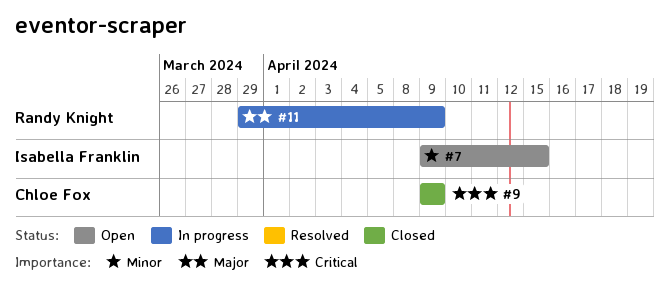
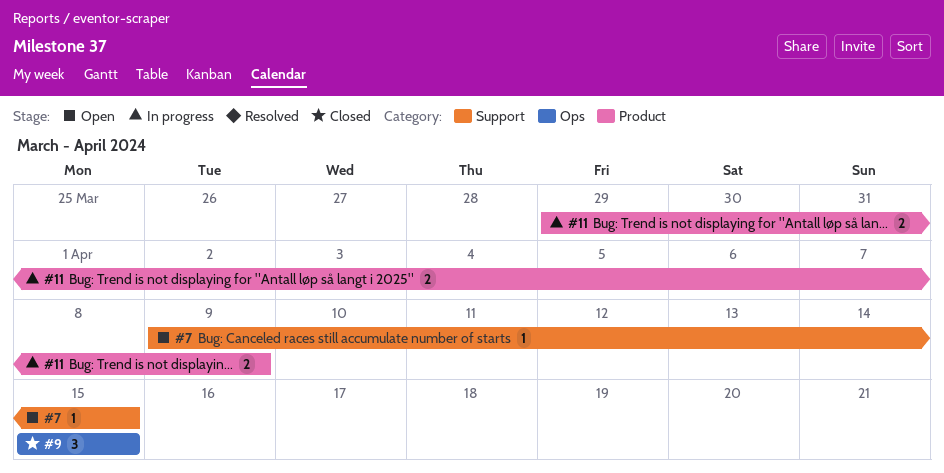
#9, start: Apr 9 -> Apr 15
#9, due: Apr 9 -> Apr 15

